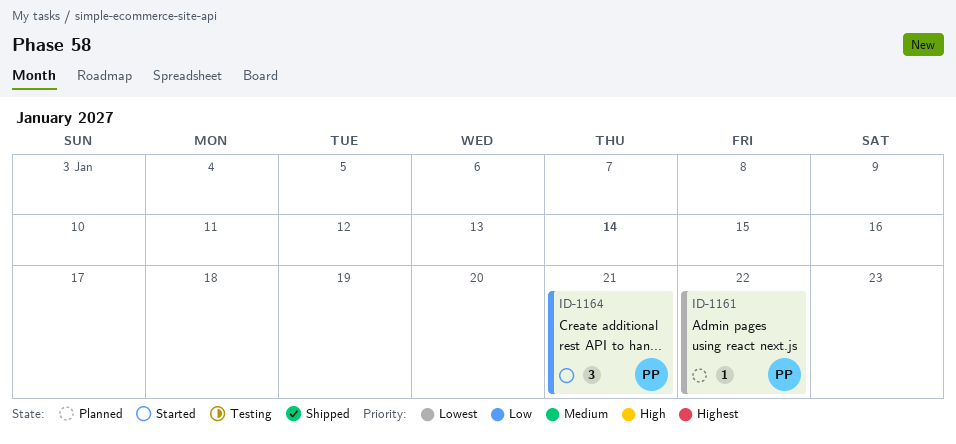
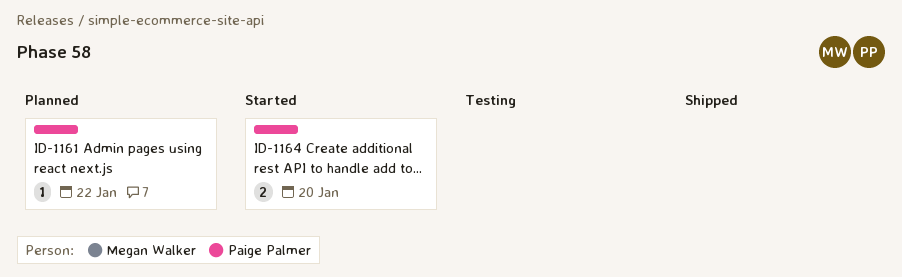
ID-1164, estimate: 3 -> 2
ID-1164, due: Jan 21 -> Jan 20

